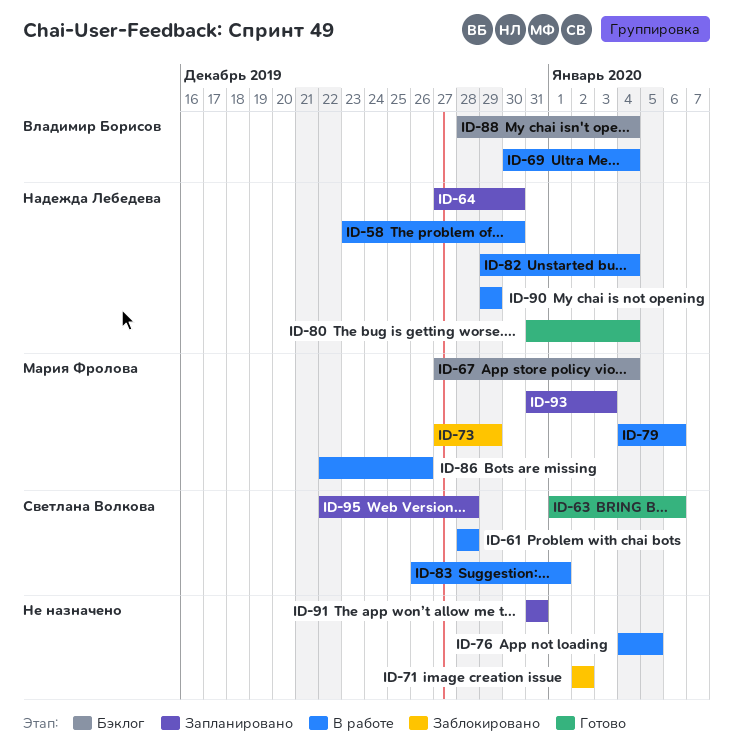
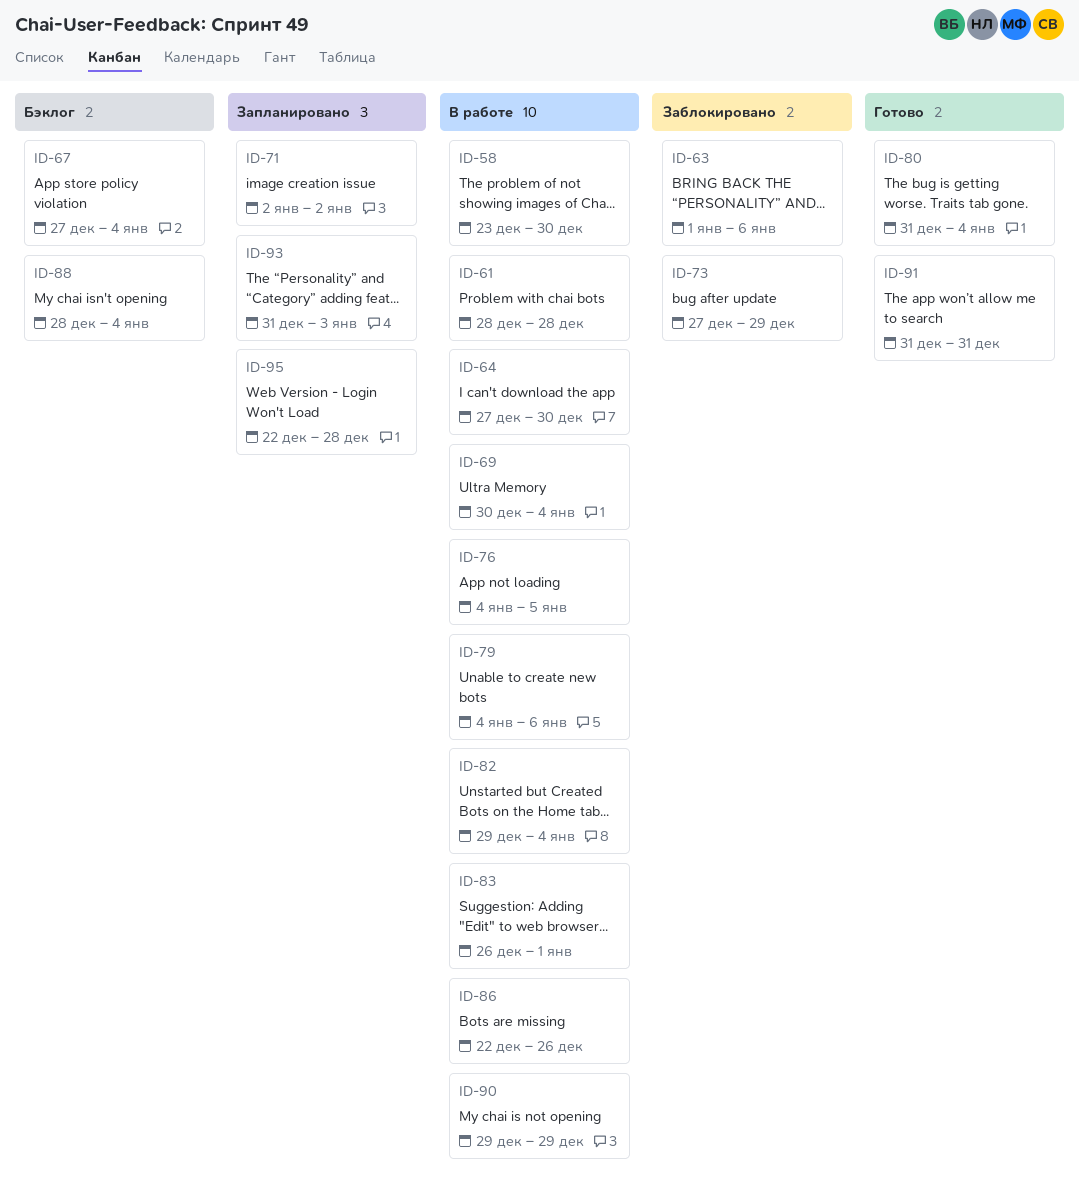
ID-63, status: Готово -> Заблокировано
ID-64, status: Запланировано -> В работе
ID-71, status: Заблокировано -> Запланировано
ID-91, status: Запланировано -> Готово

